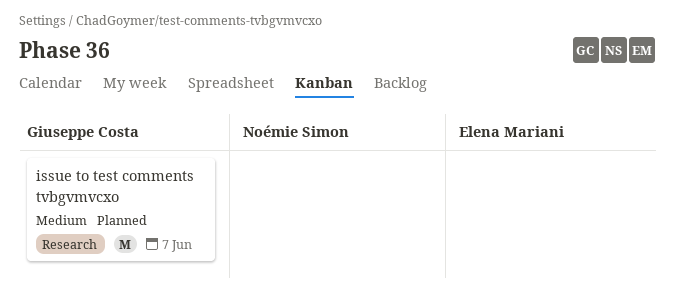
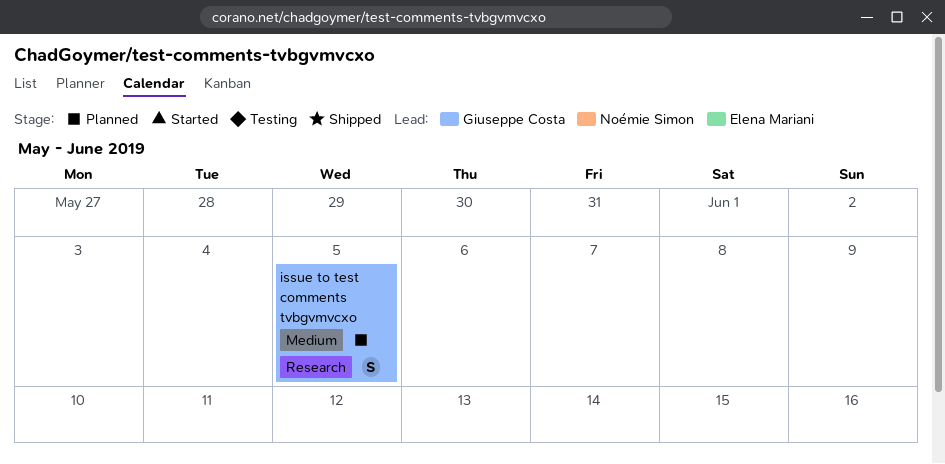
issue to test comments tvbgvmvcxo, estimate: M -> S
issue to test comments tvbgvmvcxo, due: Jun 7 -> Jun 5

